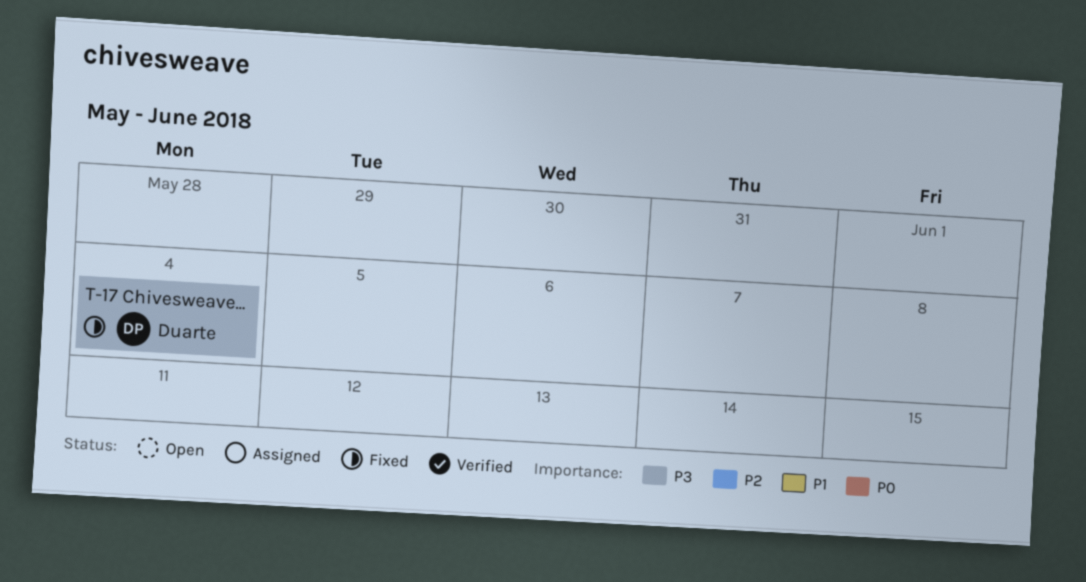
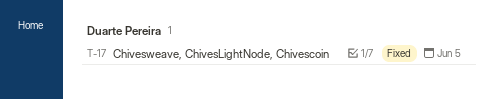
T-17, due: Jun 4 -> Jun 5

